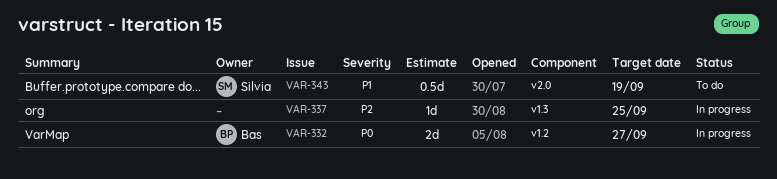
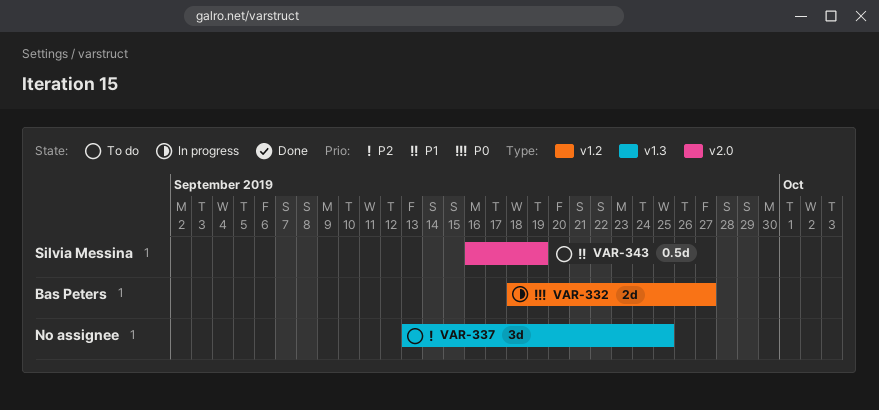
VAR-337, status: In progress -> To do
VAR-337, estimate: 1d -> 3d

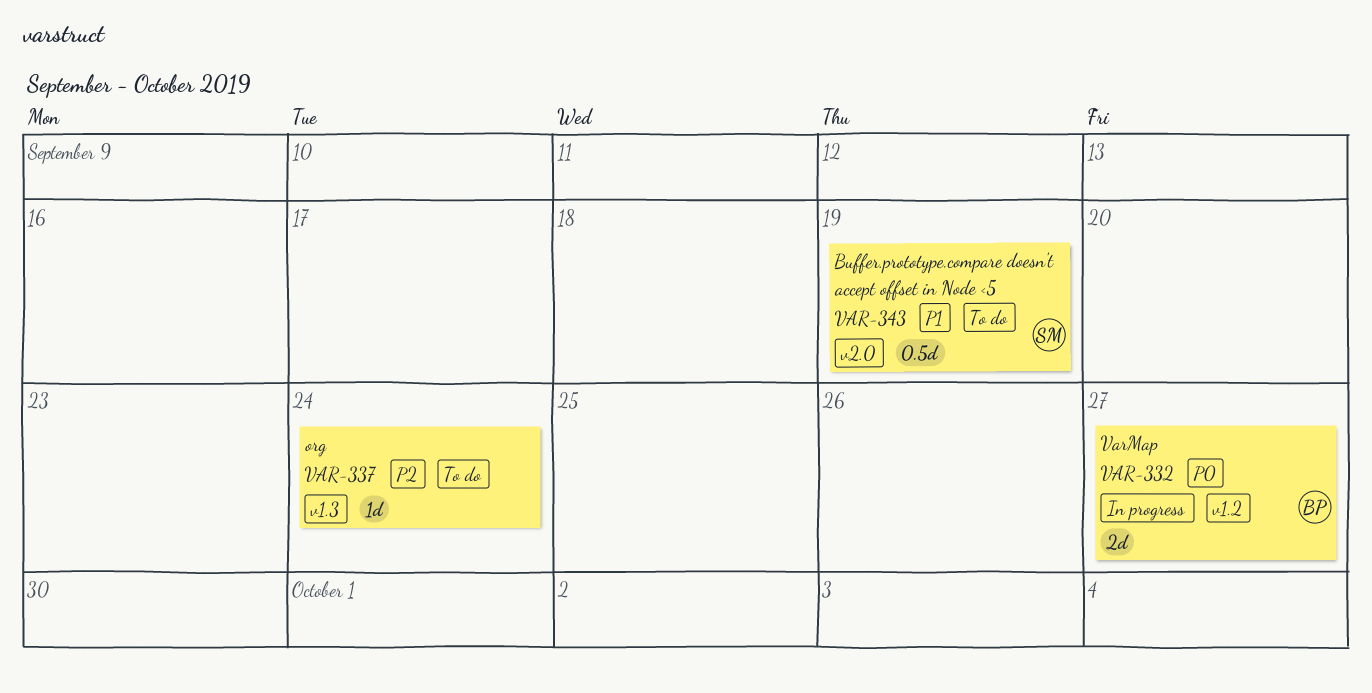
VAR-337, estimate: 3d -> 1d
VAR-337, due: Sep 25 -> Sep 24

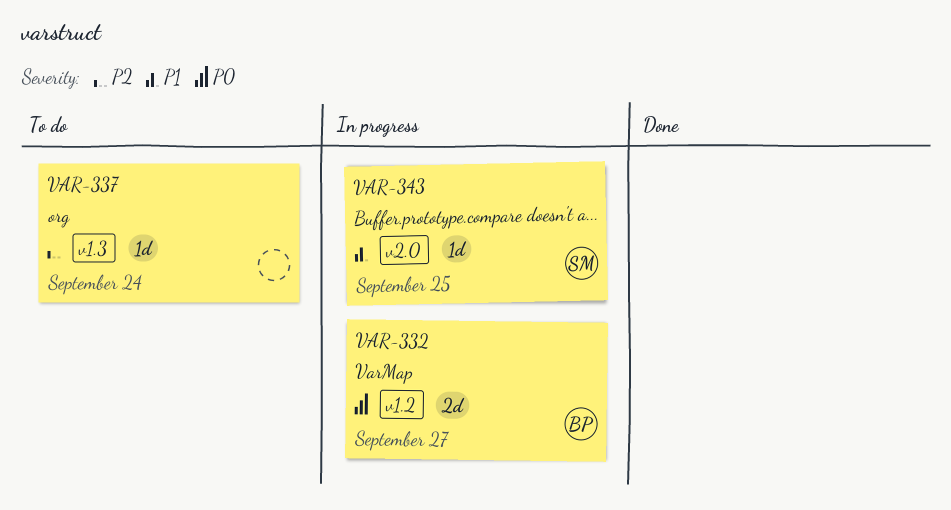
VAR-343, status: To do -> In progress
VAR-343, estimate: 0.5d -> 1d
VAR-343, due: Sep 19 -> Sep 25

